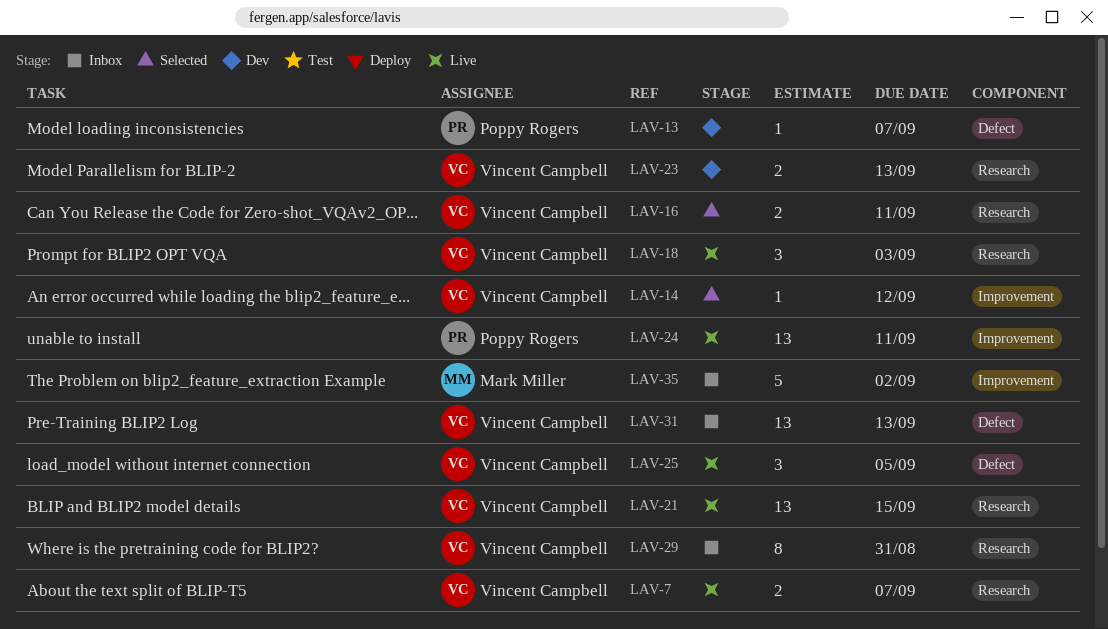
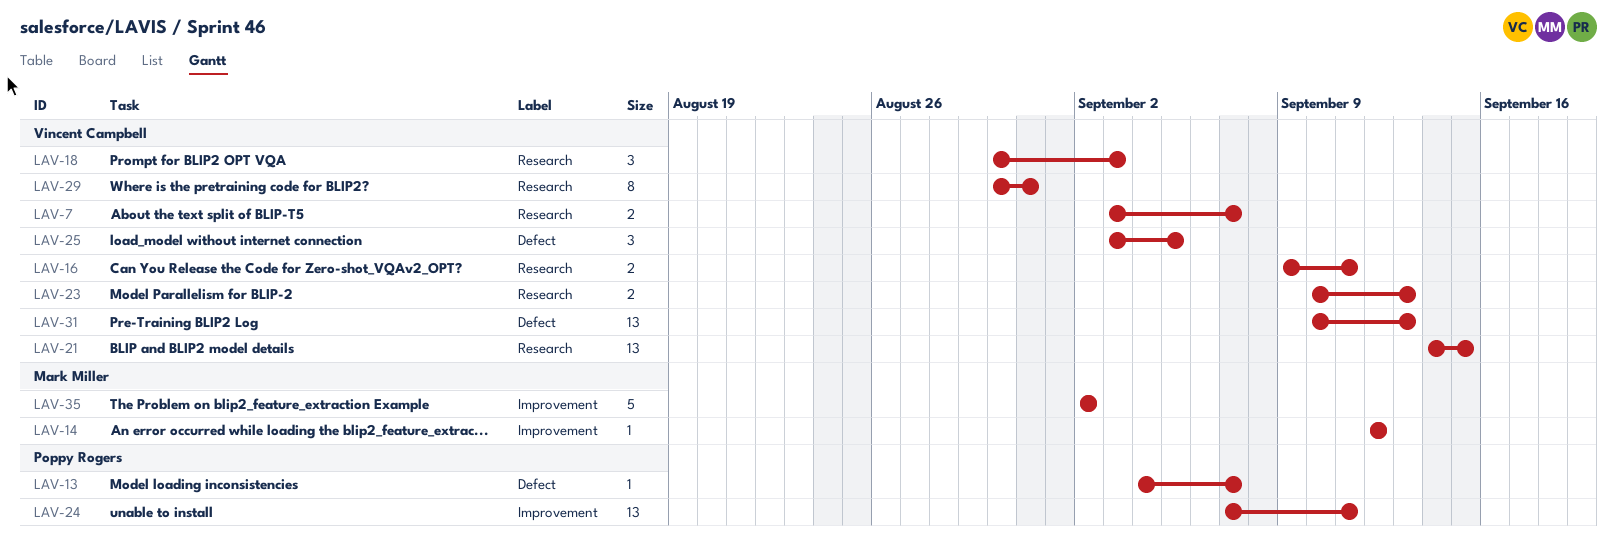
LAV-14, owner: Vincent Campbell -> Mark Miller

